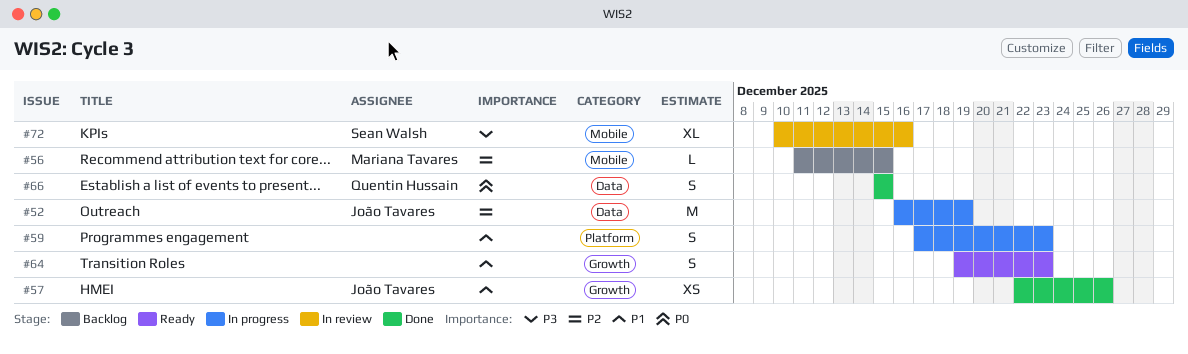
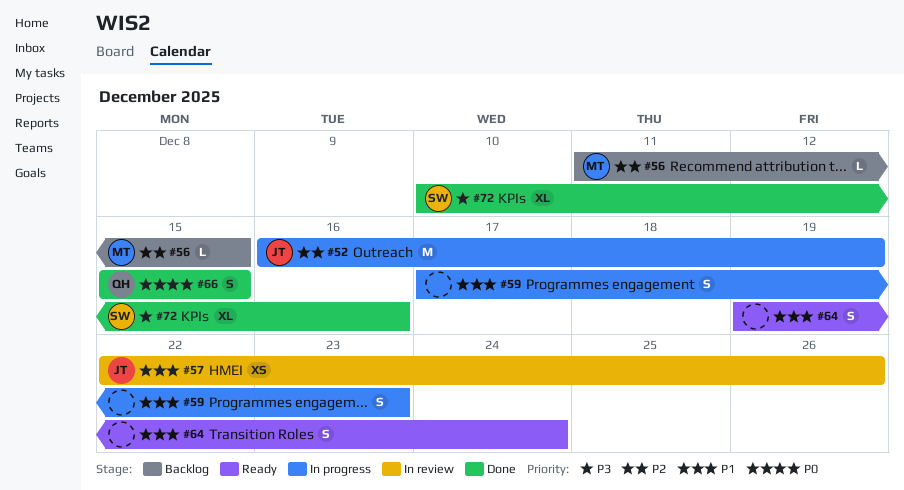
#57, status: Done -> In review
#64, due: Dec 23 -> Dec 24
#72, status: In review -> Done

